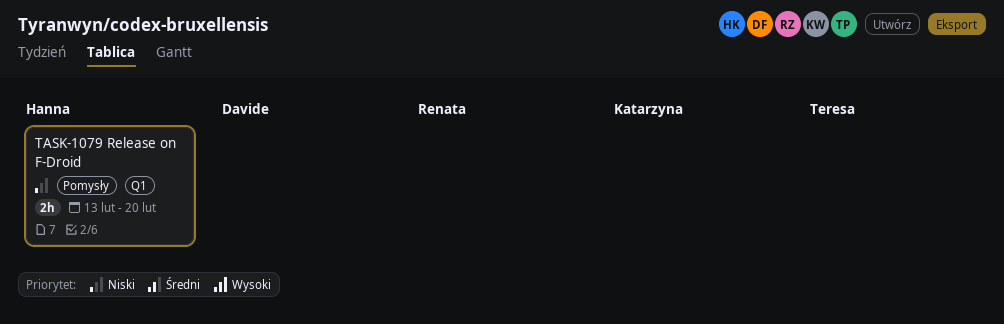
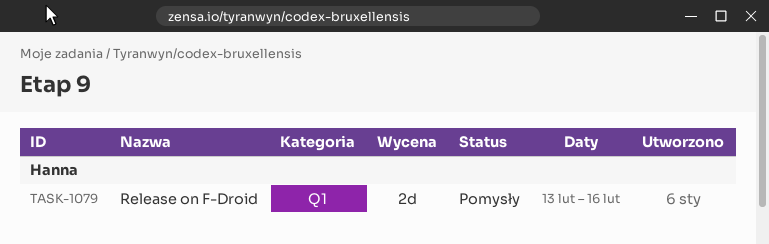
TASK-1079, estimate: 2h -> 2d
TASK-1079, due: Feb 20 -> Feb 16

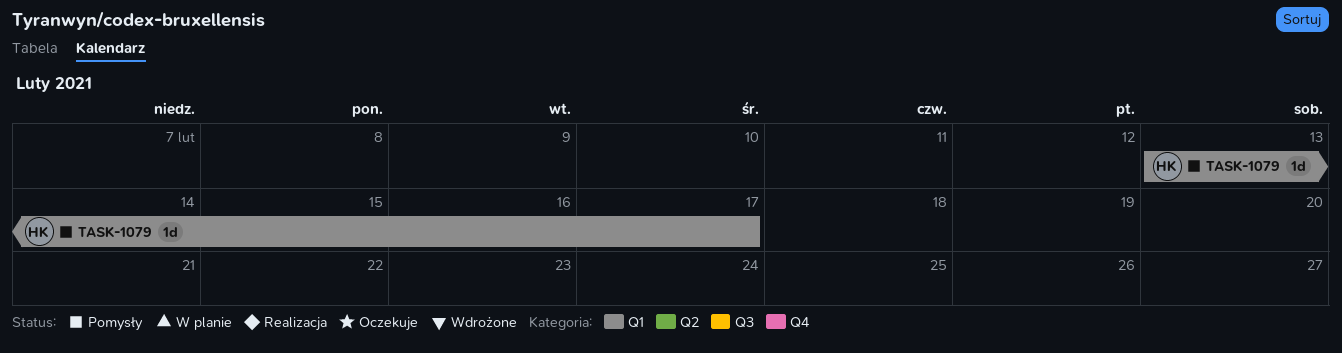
TASK-1079, estimate: 2d -> 1d
TASK-1079, due: Feb 16 -> Feb 17

